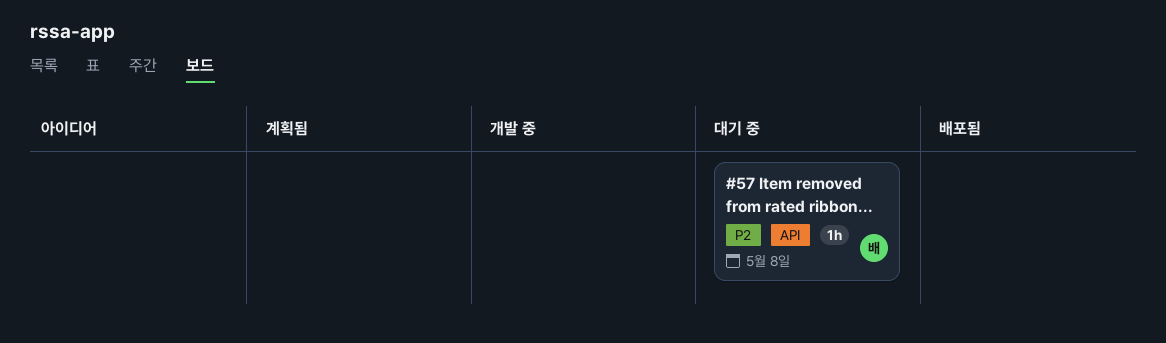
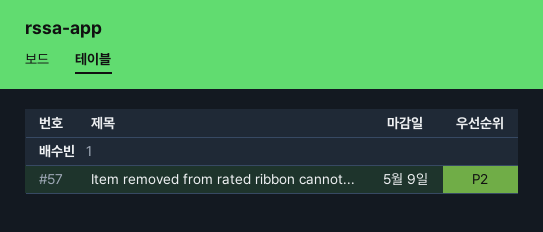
#57, due: May 8 -> May 9

